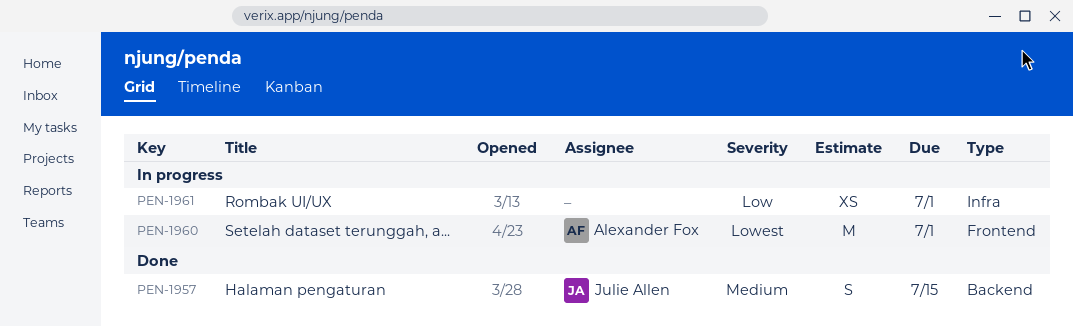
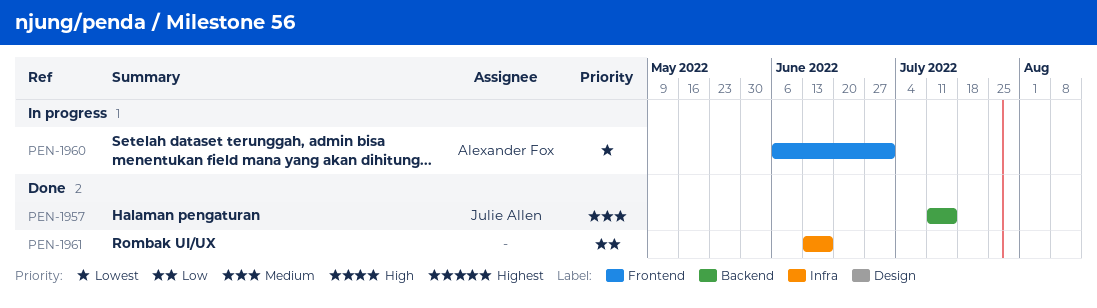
PEN-1961, status: In progress -> Done
PEN-1961, due: Jul 1 -> Jun 17

